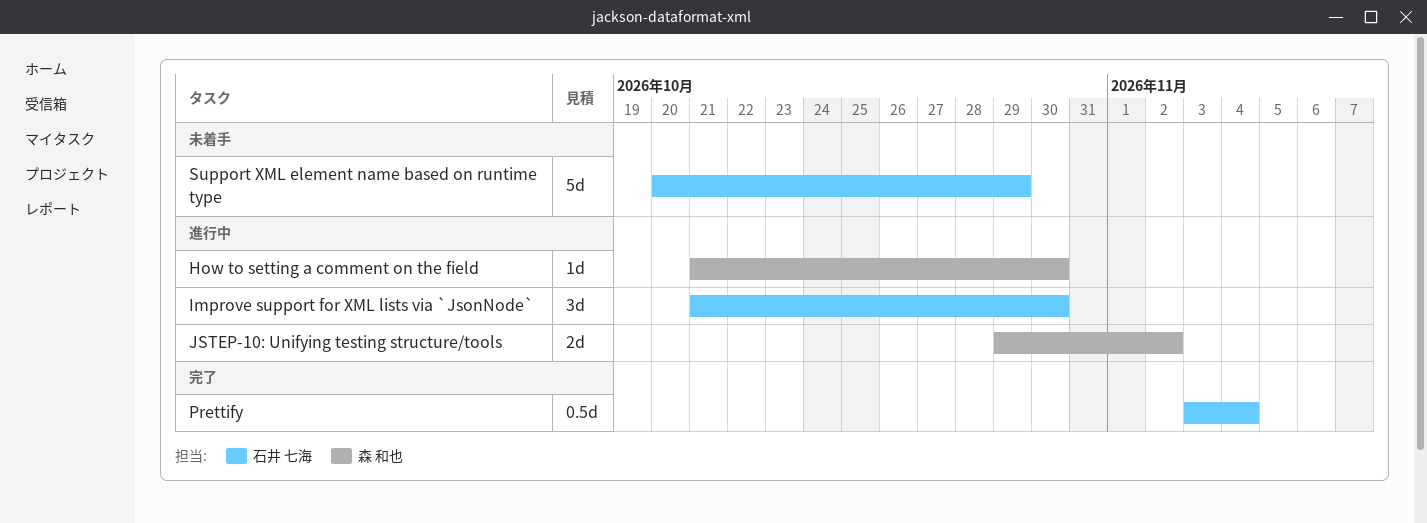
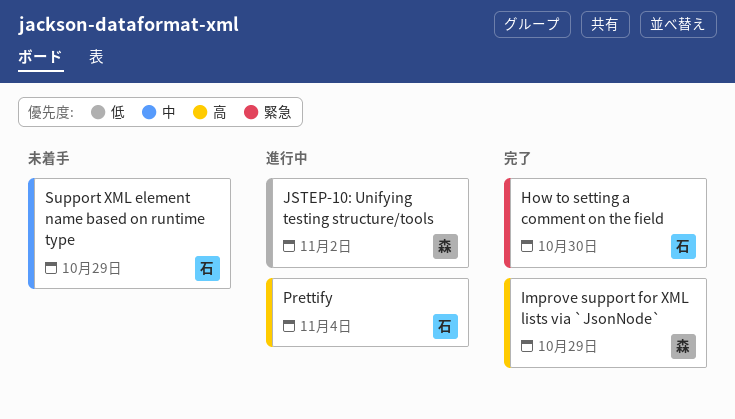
How to setting a comment on the field, status: 進行中 -> 完了
How to setting a comment on the field, owner: 森 和也 -> 石井 七海
Improve support for XML lists via `JsonNode`, status: 進行中 -> 完了
Improve support for XML lists via `JsonNode`, owner: 石井 七海 -> 森 和也
Improve support for XML lists via `JsonNode`, due: Oct 30 -> Oct 29
Prettify, status: 完了 -> 進行中

